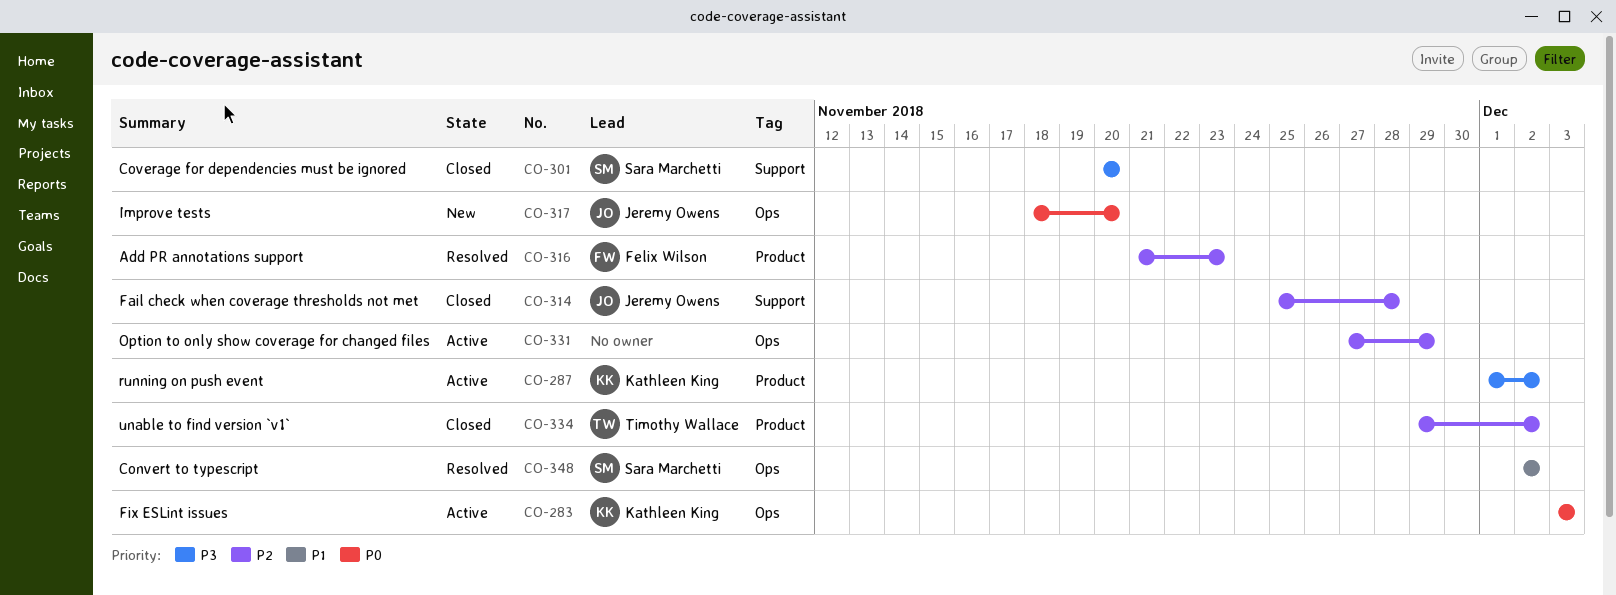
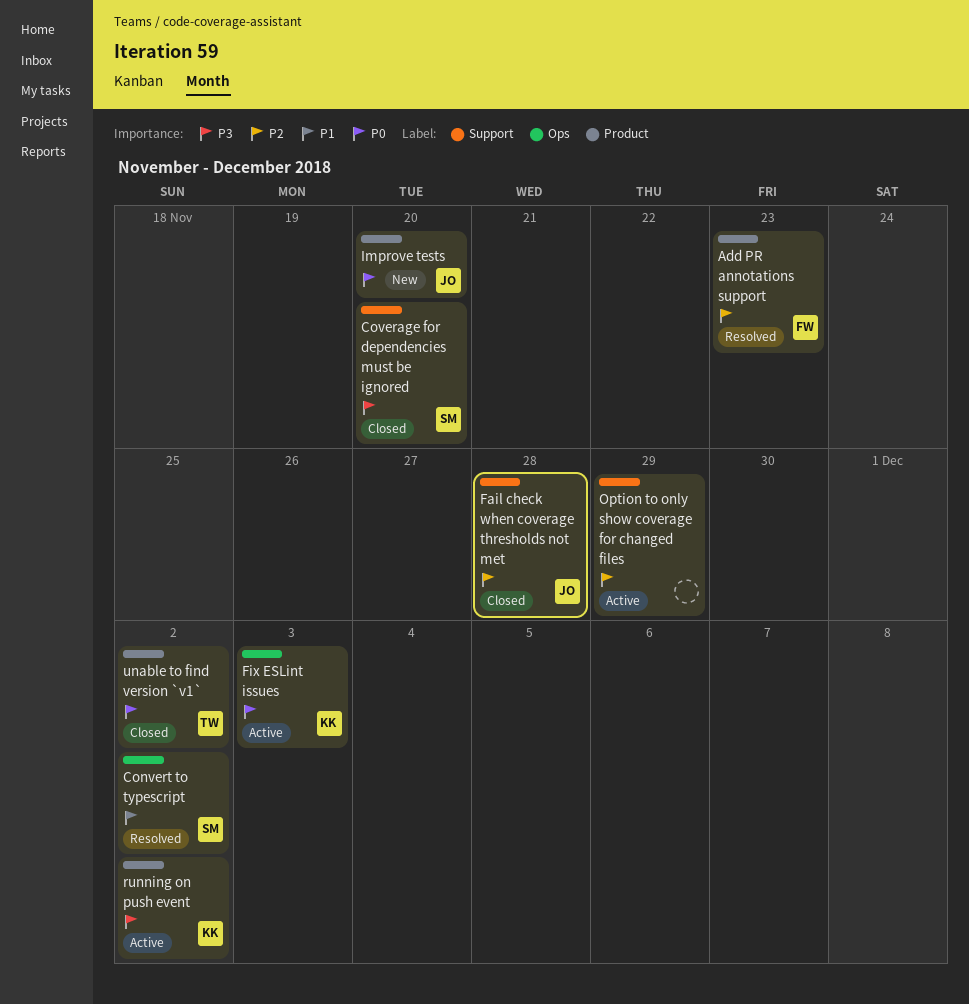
Improve tests, label: Ops -> Product
Option to only show coverage for changed files, label: Ops -> Support
unable to find version `v1`, priority: P2 -> P0

